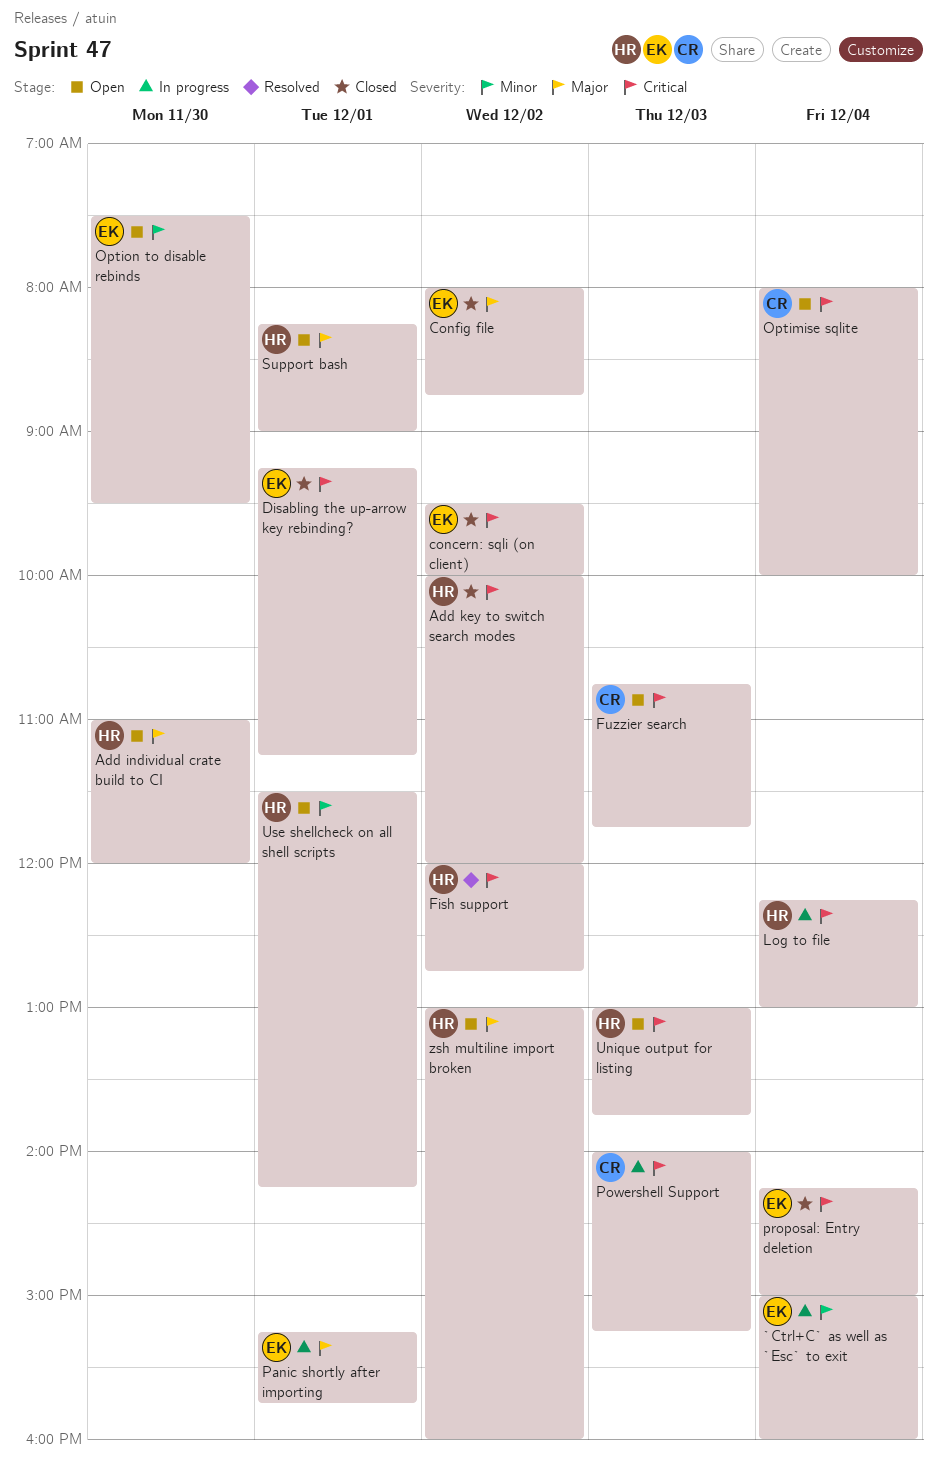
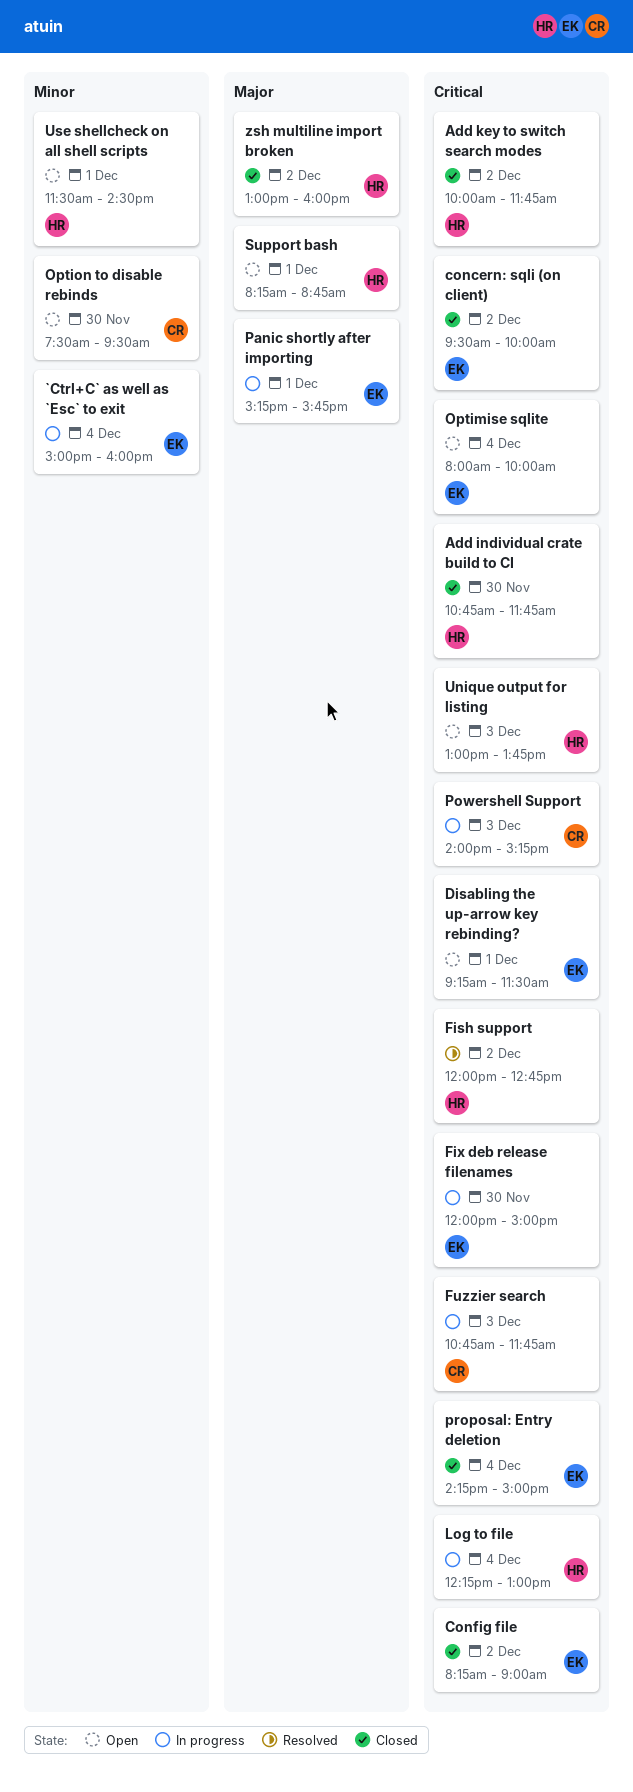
Add individual crate build to CI, status: Open -> Closed
Add individual crate build to CI, priority: Major -> Critical
Add individual crate build to CI, begins: 11:00 -> 10:45
Add individual crate build to CI, ends: 12:00 -> 11:45
Add key to switch search modes, ends: 12:00 -> 11:45
Config file, priority: Major -> Critical
Config file, begins: 08:00 -> 08:15
Config file, ends: 08:45 -> 09:00
Disabling the up-arrow key rebinding?, status: Closed -> Open
Disabling the up-arrow key rebinding?, ends: 11:15 -> 11:30
Fix deb release filenames: none -> present
Fuzzier search, status: Open -> In progress
Optimise sqlite, owner: CR -> EK
Option to disable rebinds, owner: EK -> CR
Support bash, ends: 09:00 -> 08:45
Use shellcheck on all shell scripts, ends: 14:15 -> 14:30
zsh multiline import broken, status: Open -> Closed

